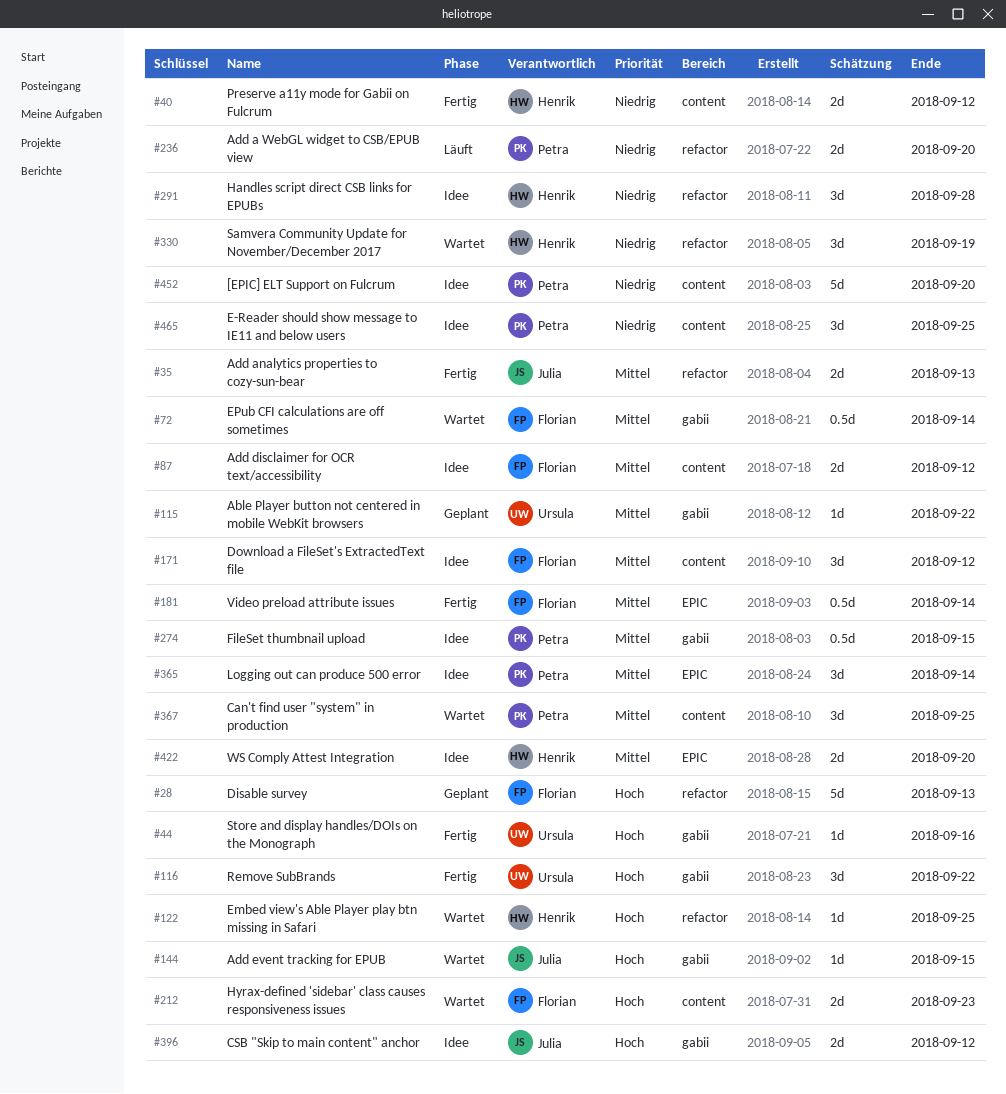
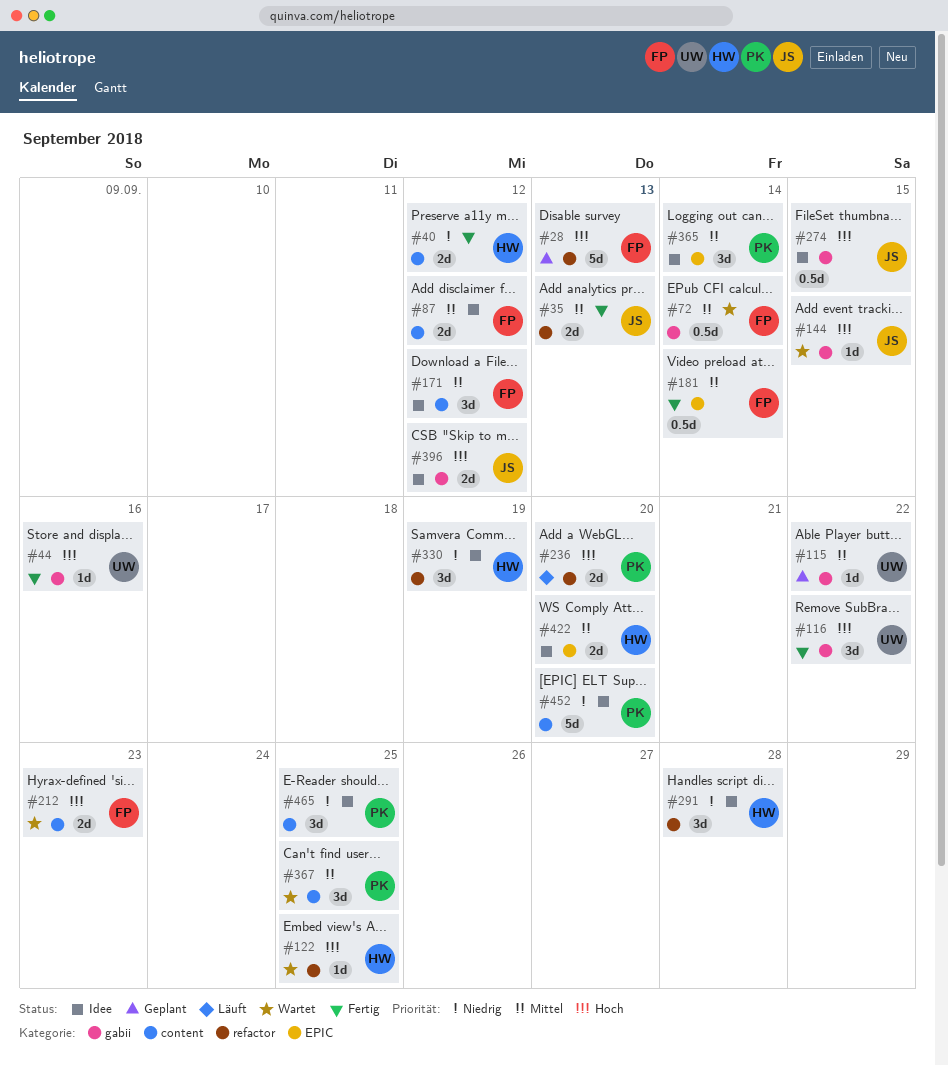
#236, priority: Niedrig -> Hoch
#274, owner: Petra -> Julia
#274, priority: Mittel -> Hoch
#330, status: Wartet -> Idee

